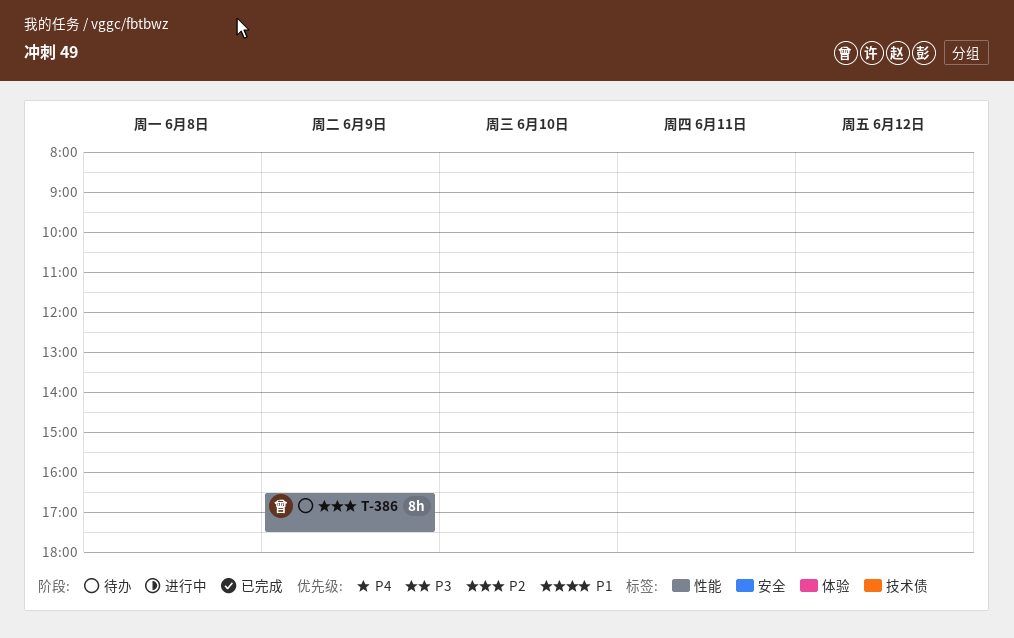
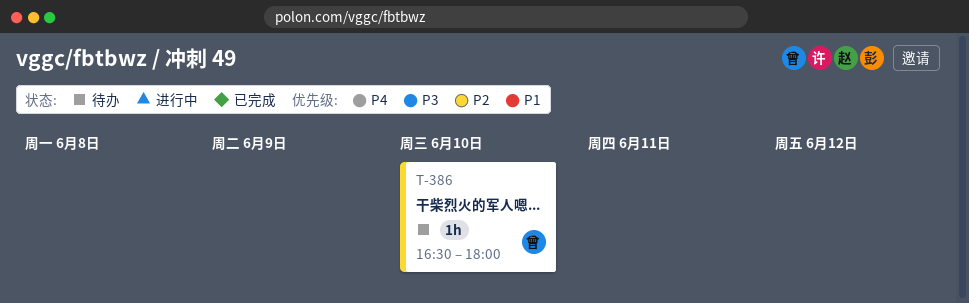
T-386, estimate: 8h -> 1h
T-386, day: Jun 9 -> Jun 10
T-386, ends: 17:30 -> 18:00

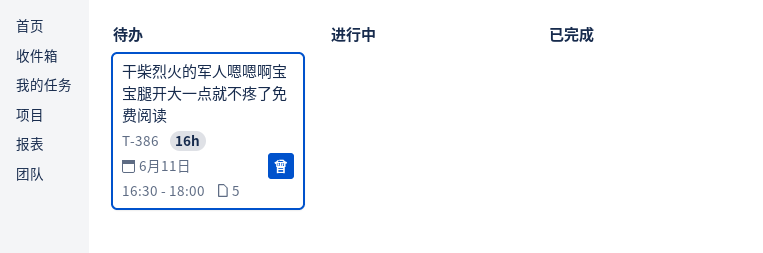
T-386, estimate: 1h -> 16h
T-386, day: Jun 10 -> Jun 11

